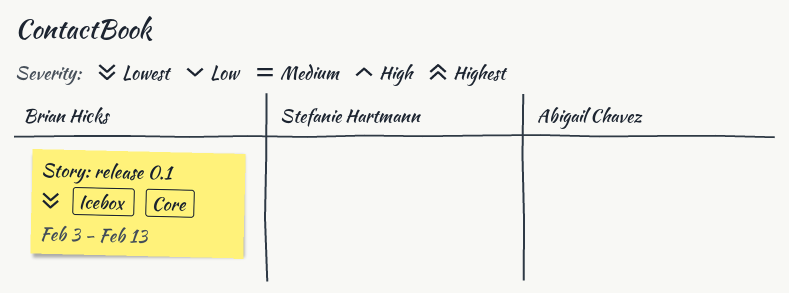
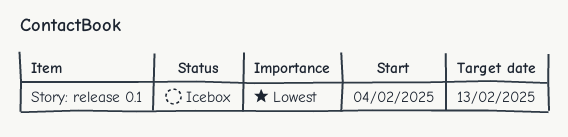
Story: release 0.1, start: Feb 3 -> Feb 4

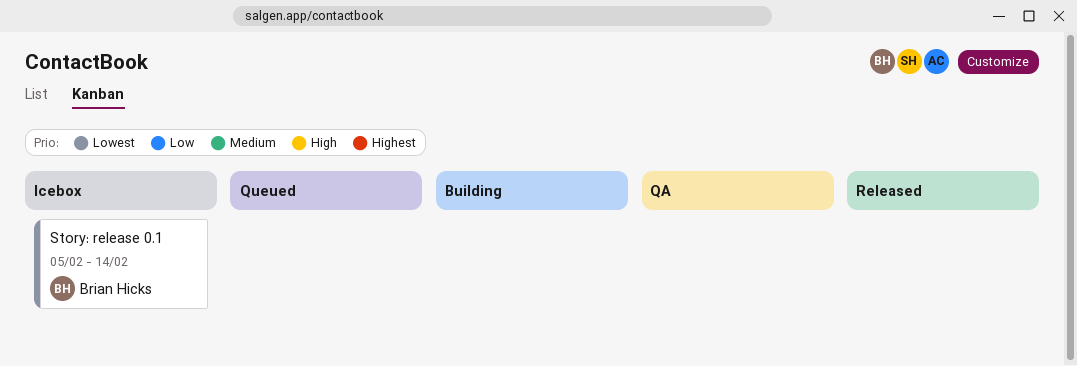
Story: release 0.1, start: Feb 4 -> Feb 5
Story: release 0.1, due: Feb 13 -> Feb 14

